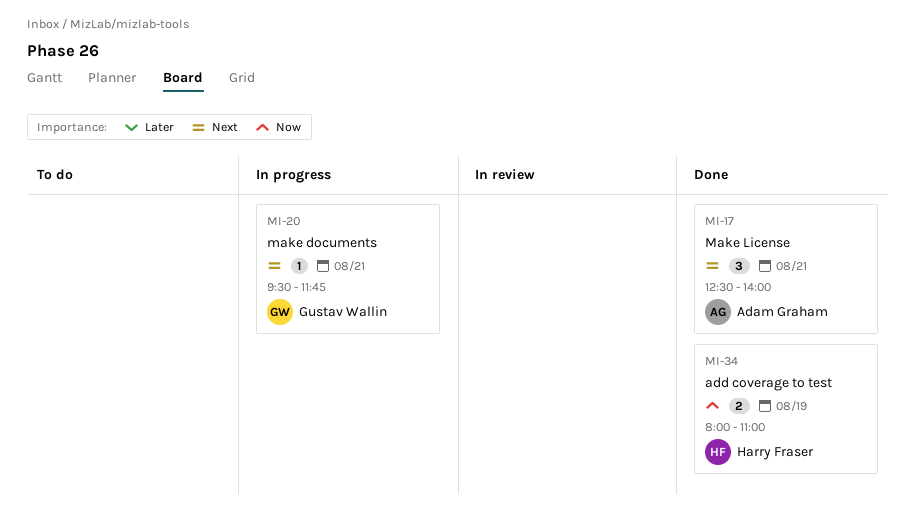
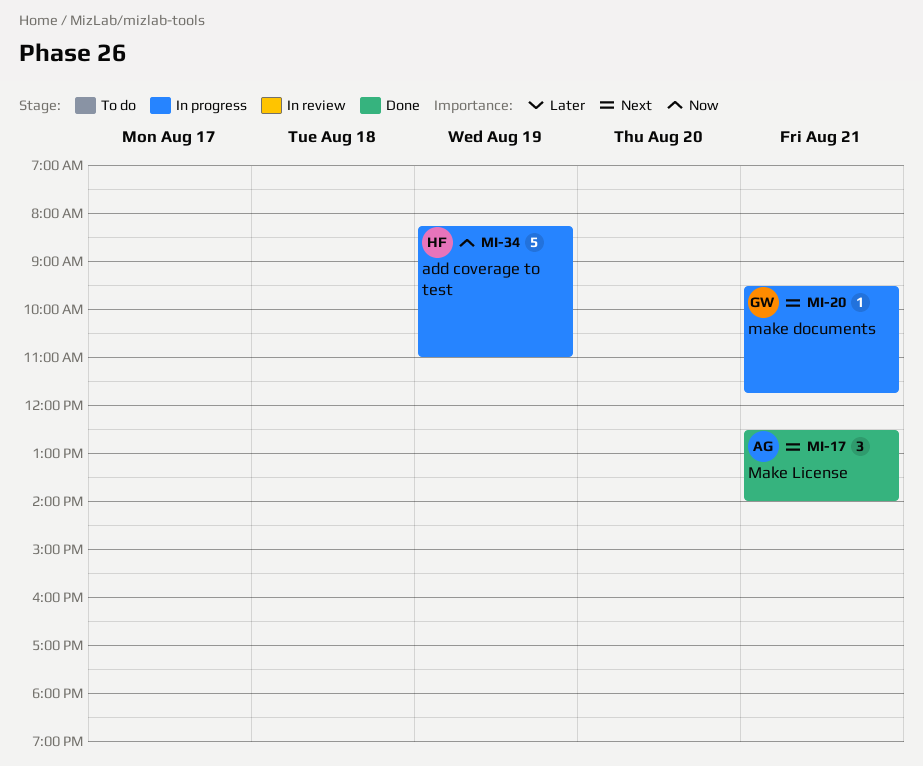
MI-34, status: Done -> In progress
MI-34, estimate: 2 -> 5
MI-34, begins: 08:00 -> 08:15

